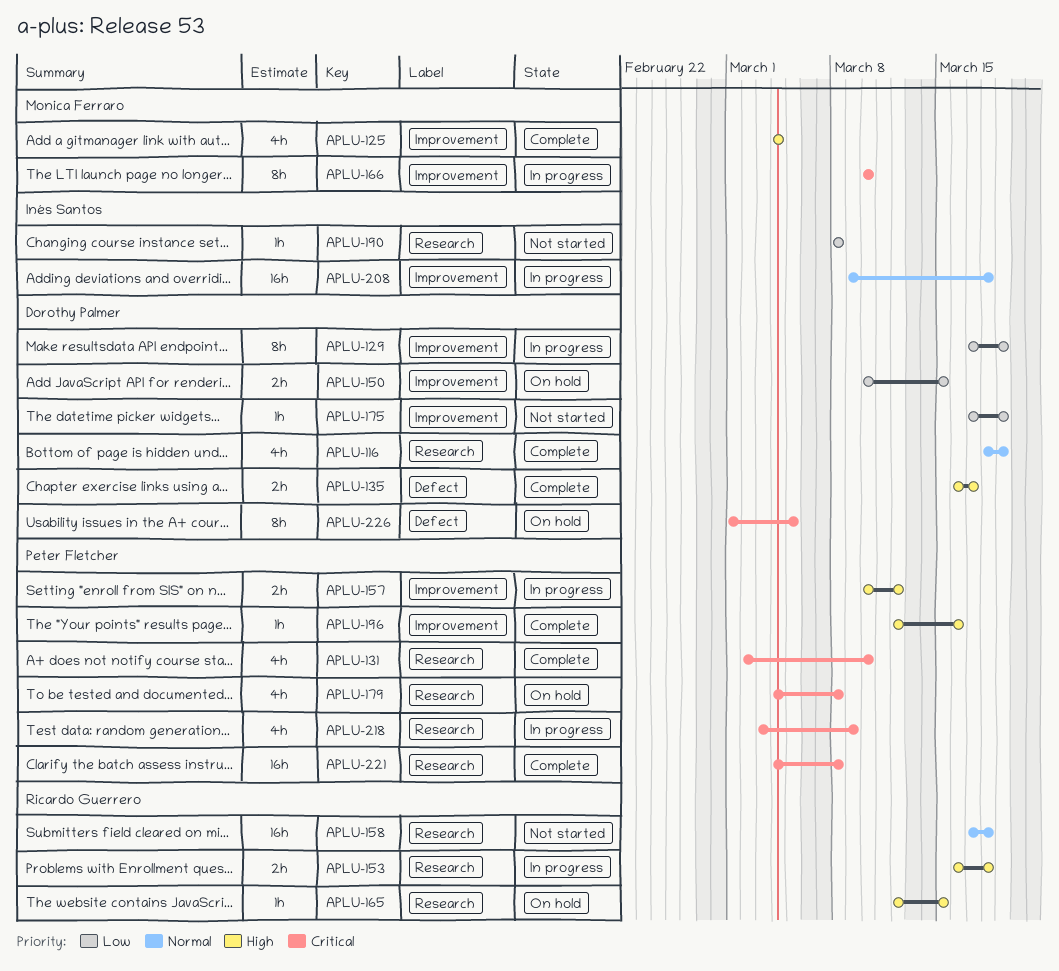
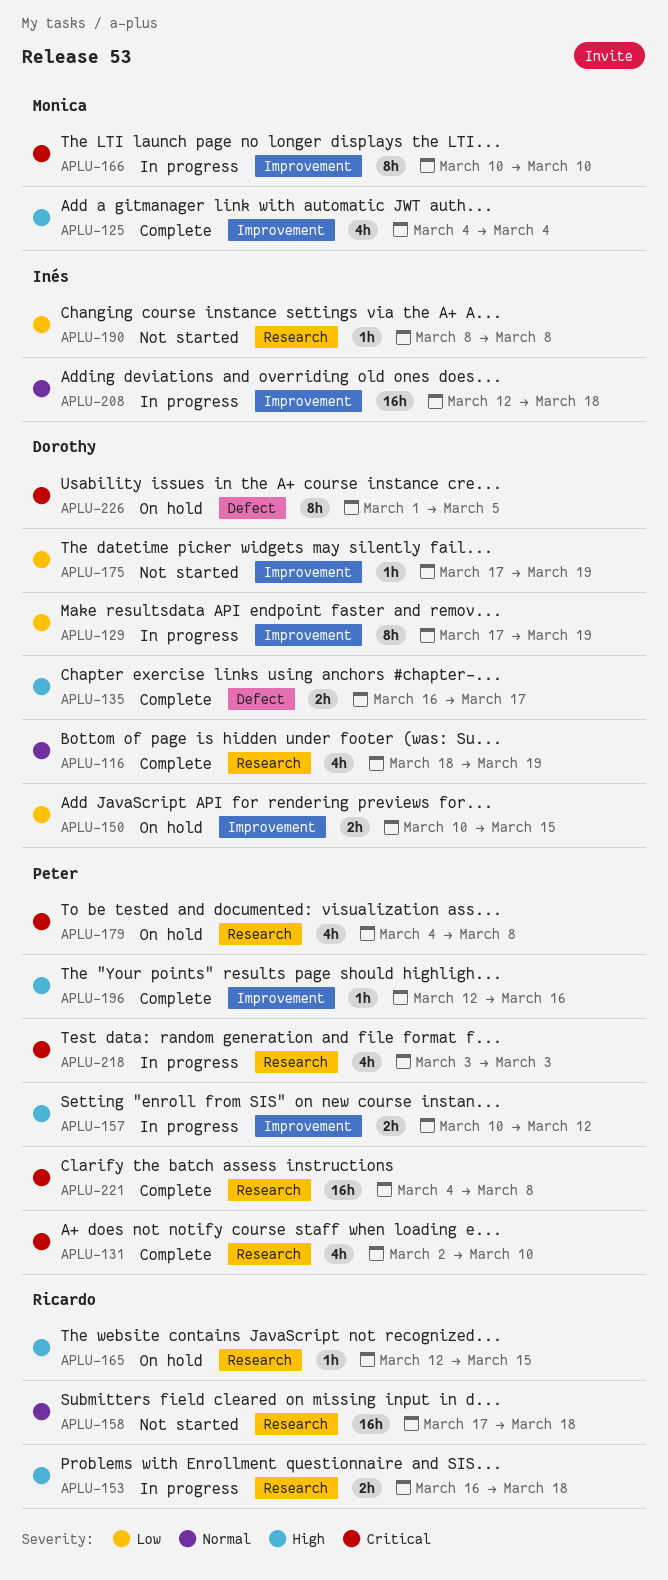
APLU-208, start: Mar 9 -> Mar 12
APLU-218, due: Mar 9 -> Mar 3

